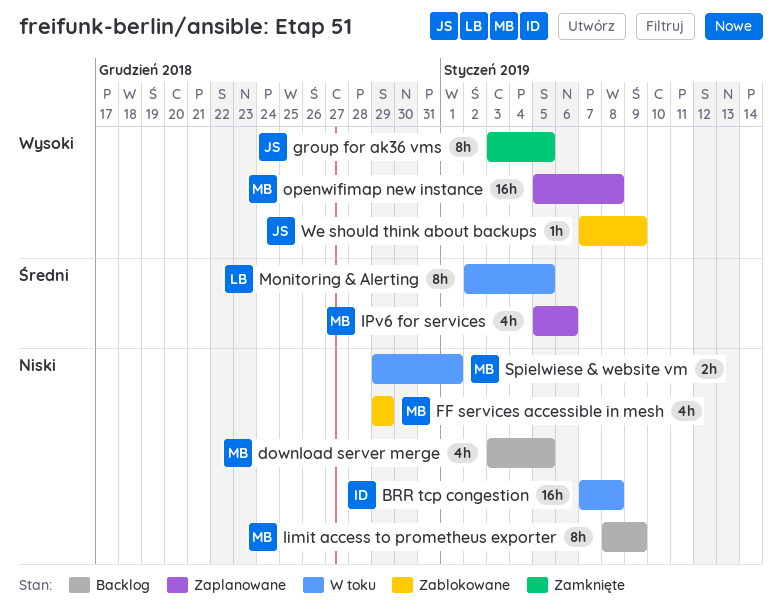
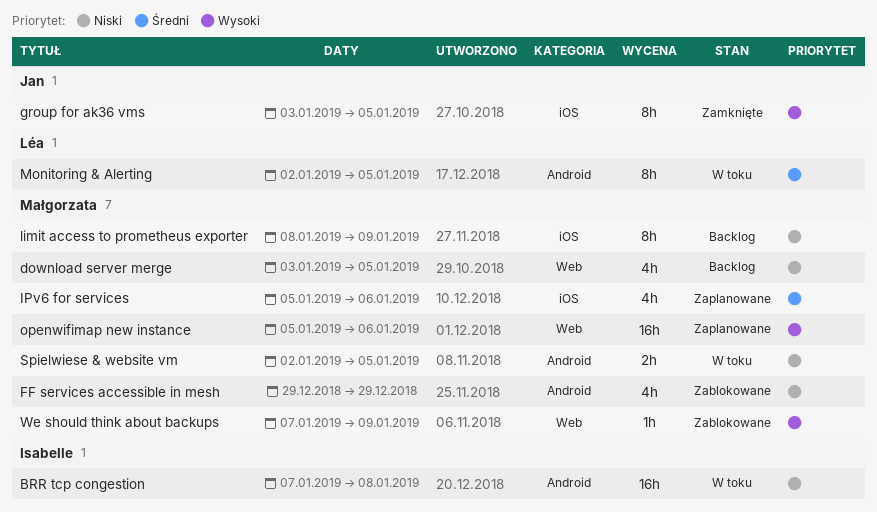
openwifimap new instance, due: Jan 8 -> Jan 6
Spielwiese & website vm, start: Dec 29 -> Jan 2
Spielwiese & website vm, due: Jan 1 -> Jan 5
We should think about backups, owner: Jan -> Małgorzata

